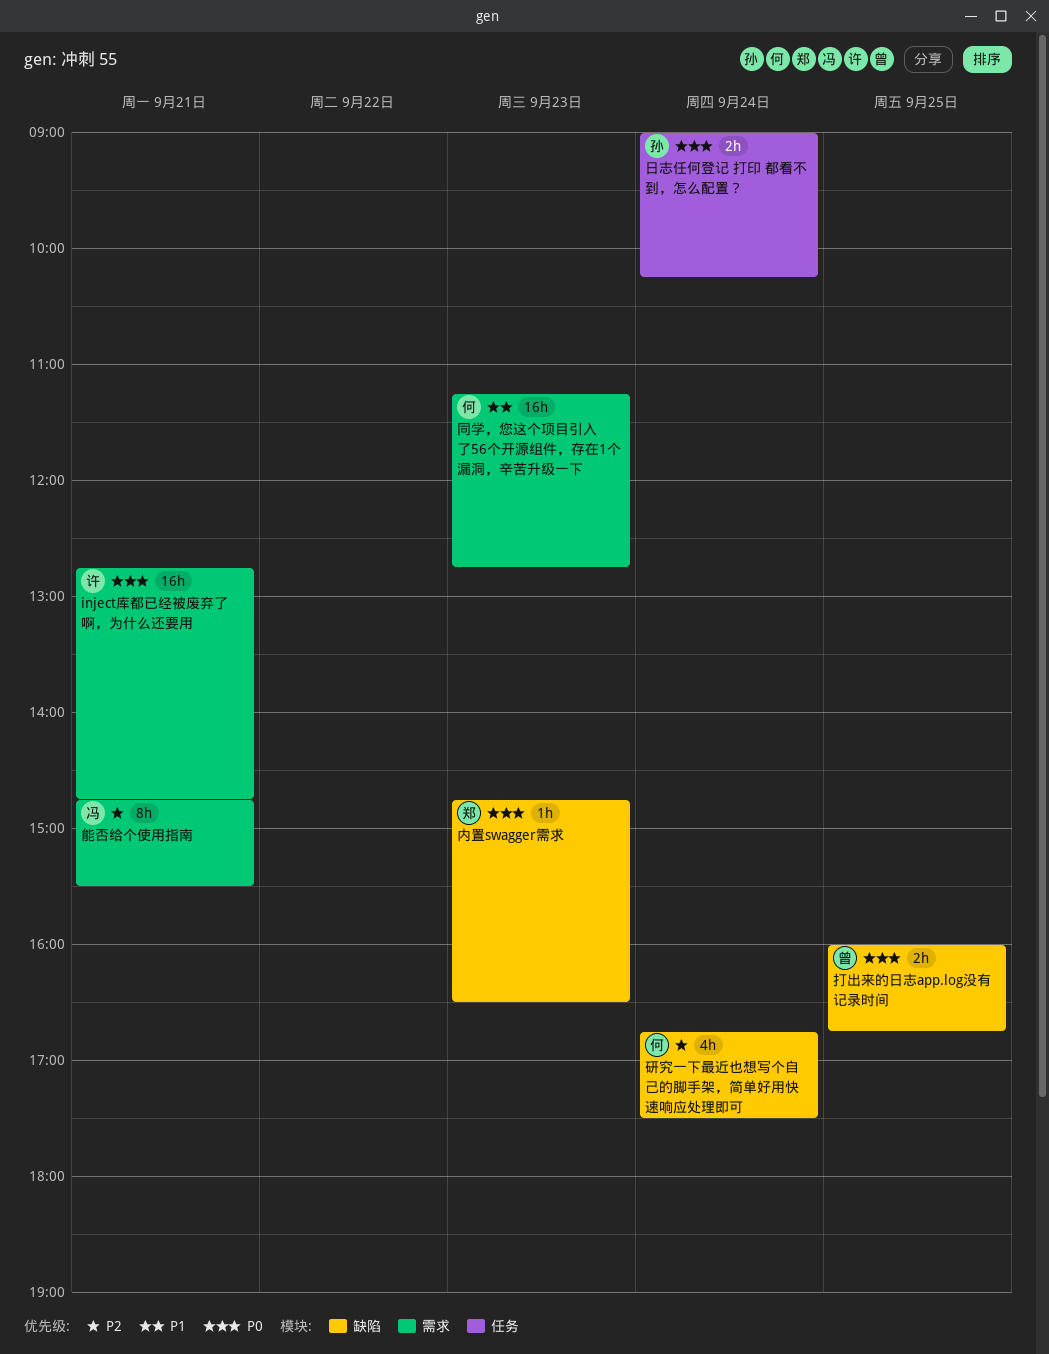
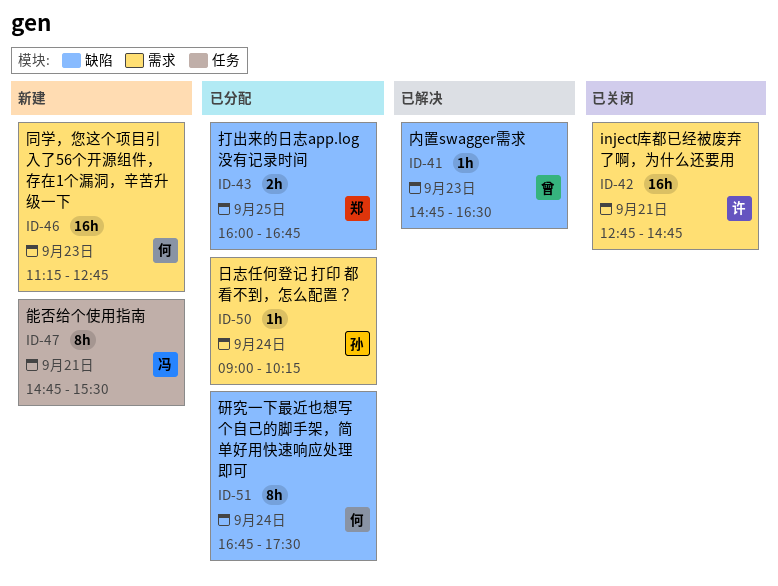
内置swagger需求, owner: 郑 -> 曾
打出来的日志app.log没有记录时间, owner: 曾 -> 郑
日志任何登记 打印 都看不到，怎么配置？, label: 任务 -> 需求
日志任何登记 打印 都看不到，怎么配置？, estimate: 2h -> 1h
研究一下最近也想写个自己的脚手架，简单好用快速响应处理即可, estimate: 4h -> 8h
能否给个使用指南, label: 需求 -> 任务

